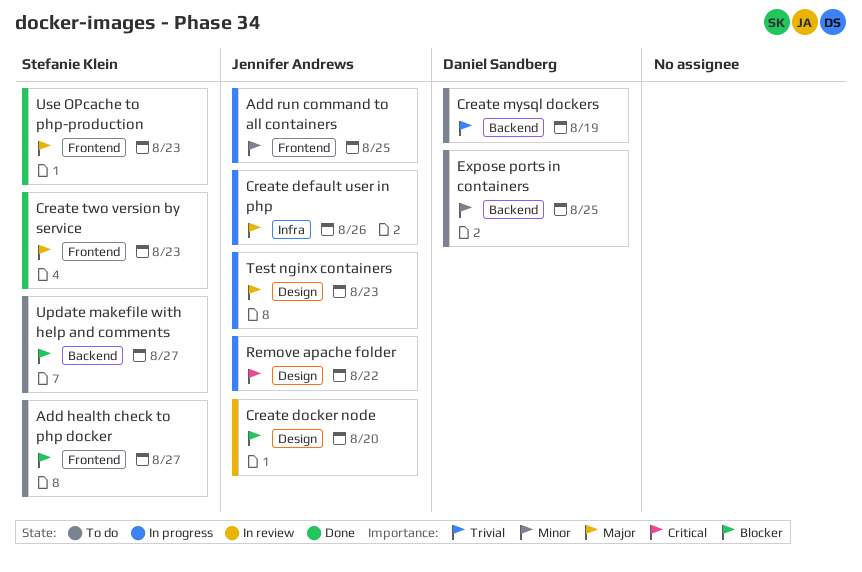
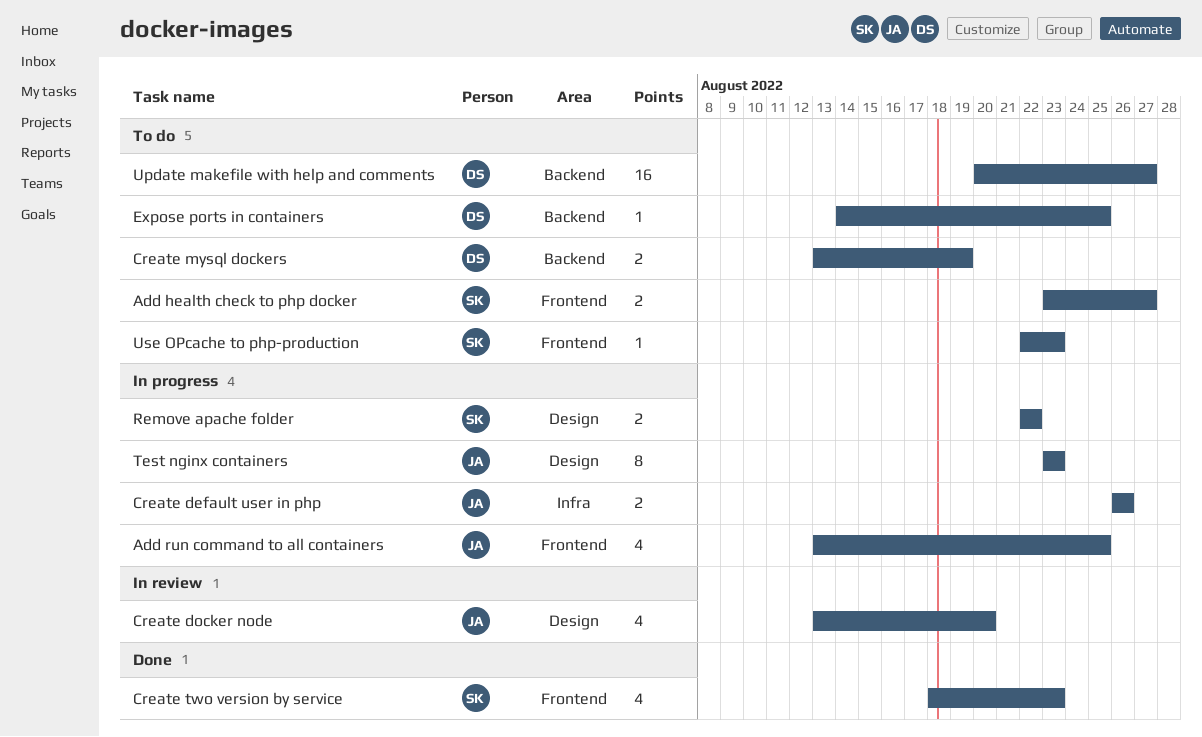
Remove apache folder, owner: Jennifer Andrews -> Stefanie Klein
Update makefile with help and comments, owner: Stefanie Klein -> Daniel Sandberg
Use OPcache to php-production, status: Done -> To do

